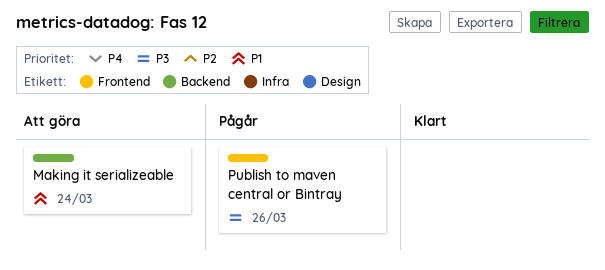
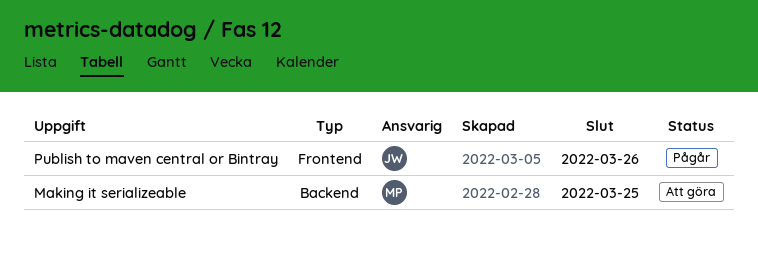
Making it serializeable, due: Mar 24 -> Mar 25

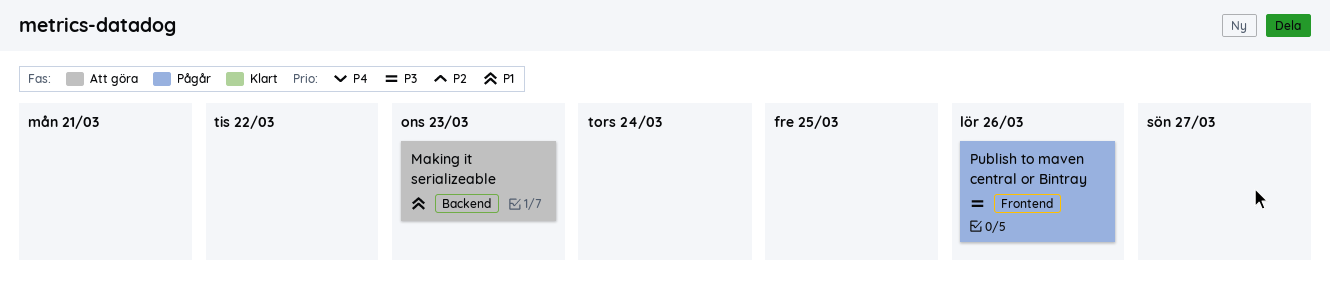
Making it serializeable, due: Mar 25 -> Mar 23

